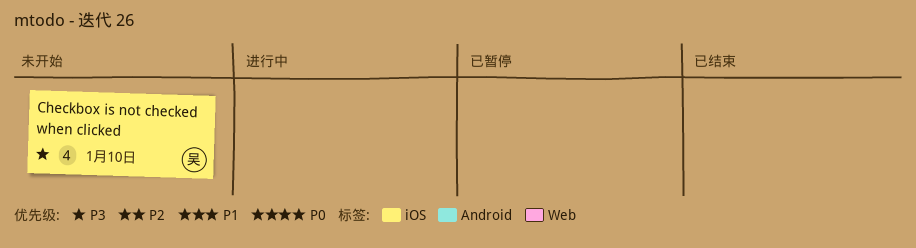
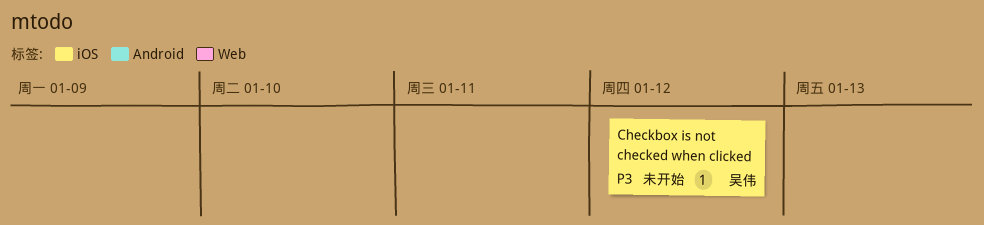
Checkbox is not checked when clicked, estimate: 4 -> 1
Checkbox is not checked when clicked, due: Jan 10 -> Jan 12

